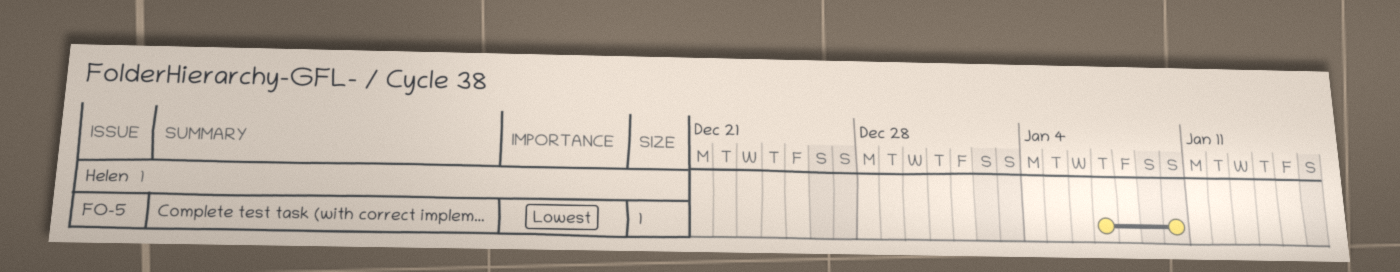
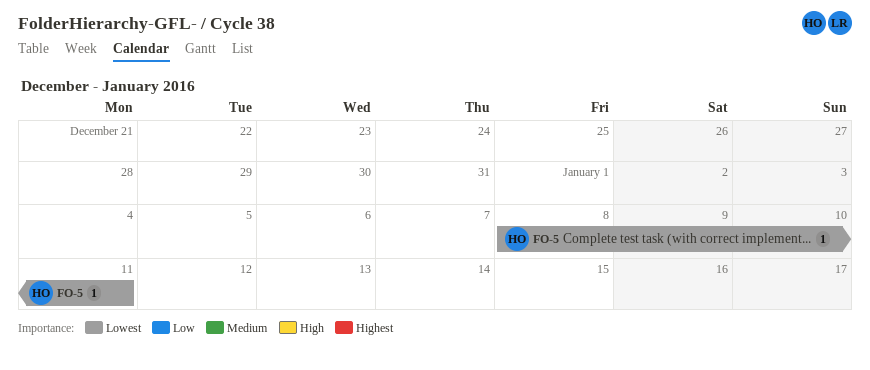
FO-5, start: Jan 7 -> Jan 8
FO-5, due: Jan 10 -> Jan 11

